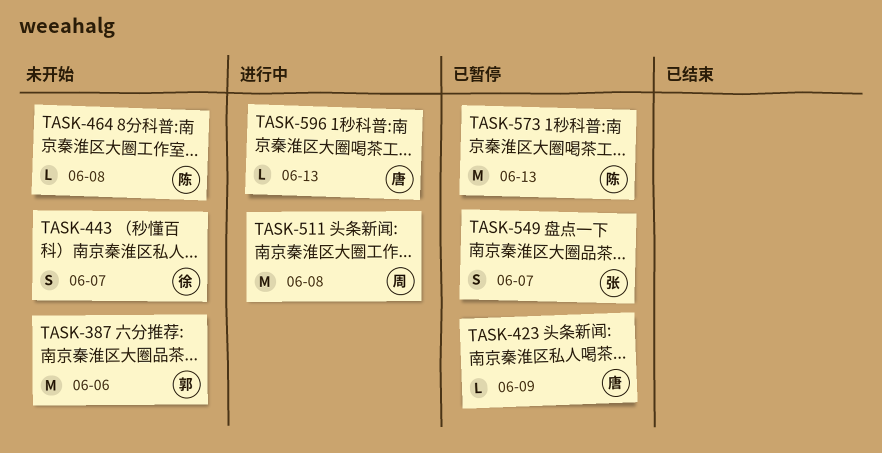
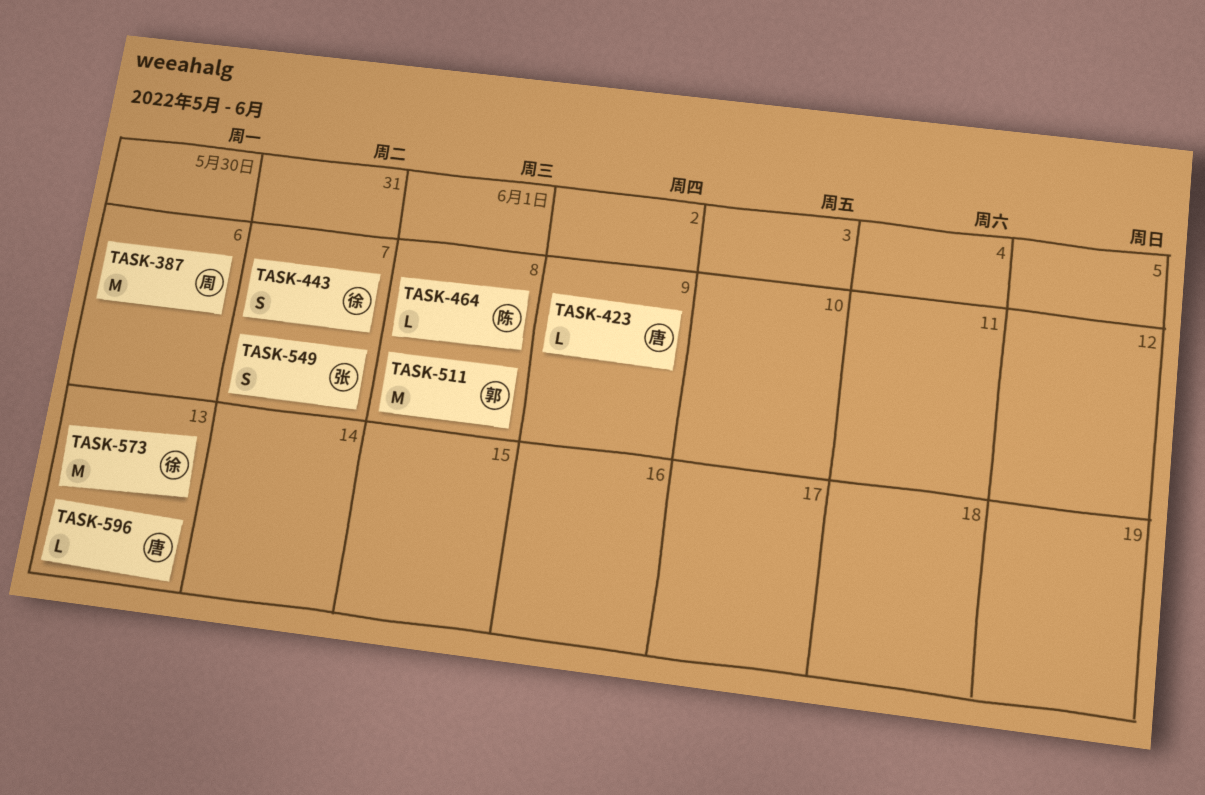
TASK-387, owner: 郭 -> 周
TASK-511, owner: 周 -> 郭
TASK-573, owner: 陈 -> 徐

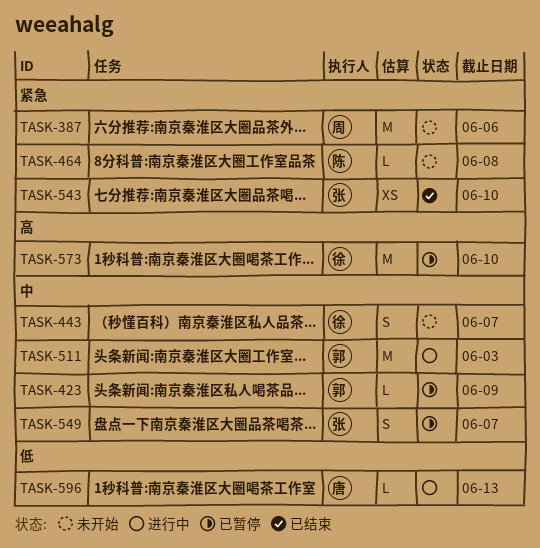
TASK-423, owner: 唐 -> 郭
TASK-511, due: Jun 8 -> Jun 3
TASK-543: none -> present
TASK-573, due: Jun 13 -> Jun 10

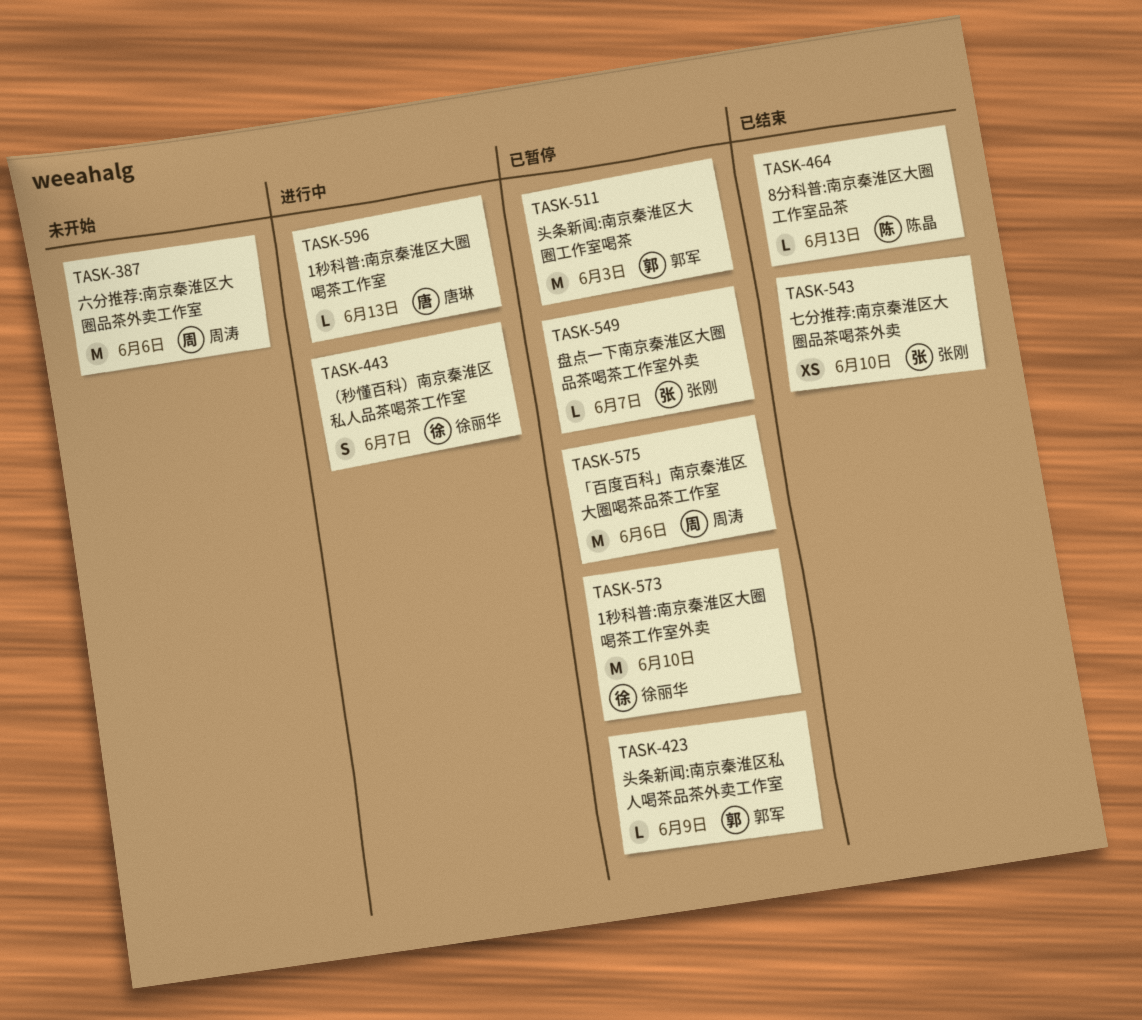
TASK-443, status: 未开始 -> 进行中
TASK-464, status: 未开始 -> 已结束
TASK-464, due: Jun 8 -> Jun 13
TASK-511, status: 进行中 -> 已暂停
TASK-549, estimate: S -> L
TASK-575: none -> present

